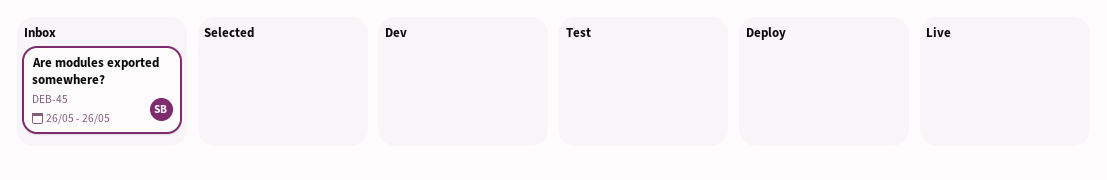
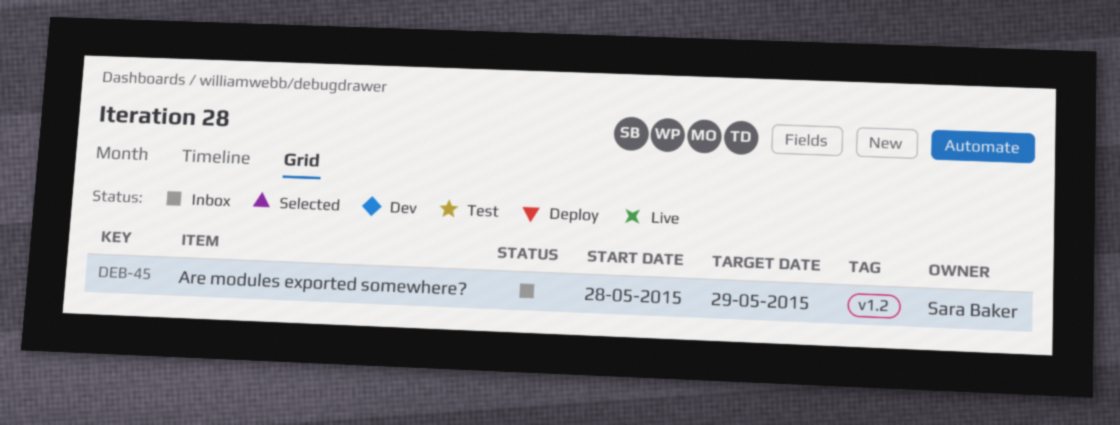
DEB-45, start: May 26 -> May 28
DEB-45, due: May 26 -> May 29

